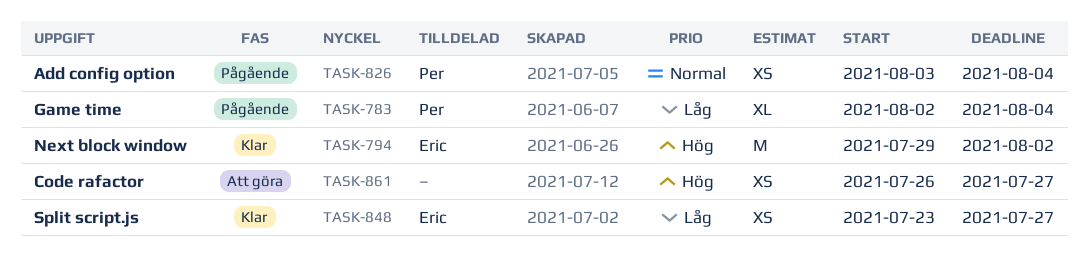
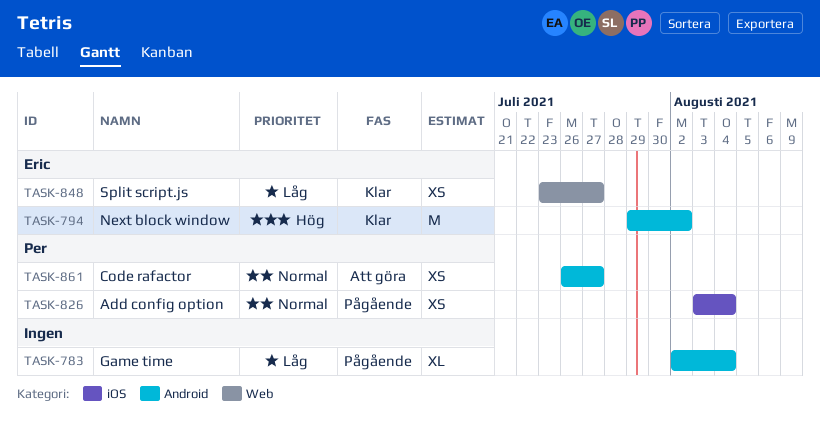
TASK-783, owner: Per -> none
TASK-861, owner: none -> Per
TASK-861, priority: Hög -> Normal

